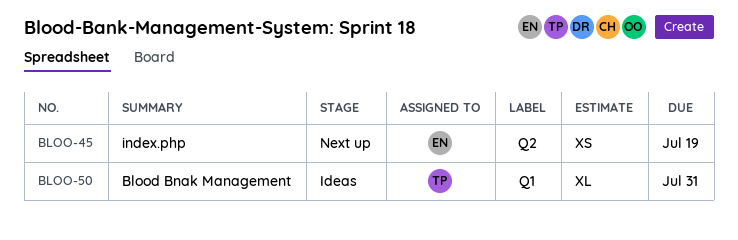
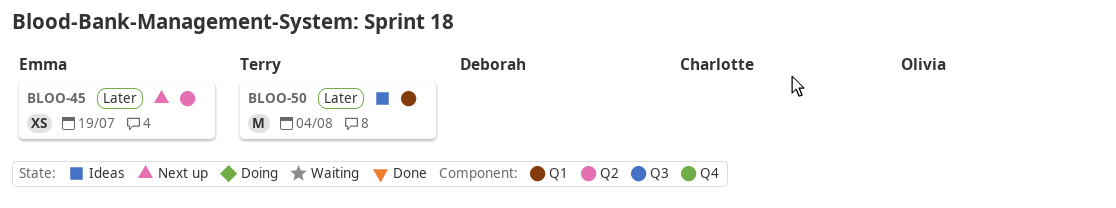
BLOO-50, estimate: XL -> M
BLOO-50, due: Jul 31 -> Aug 4

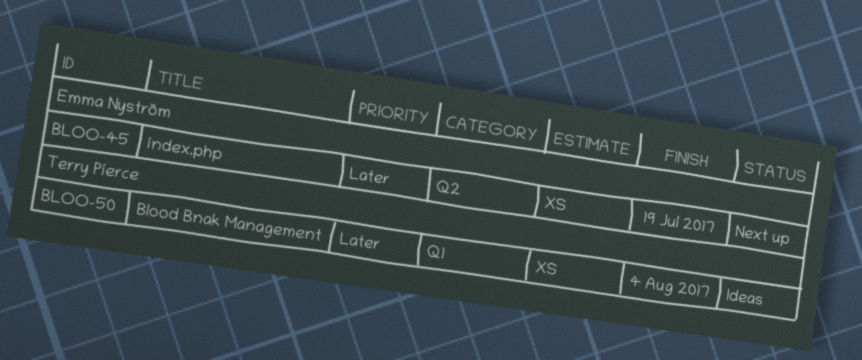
BLOO-50, estimate: M -> XS

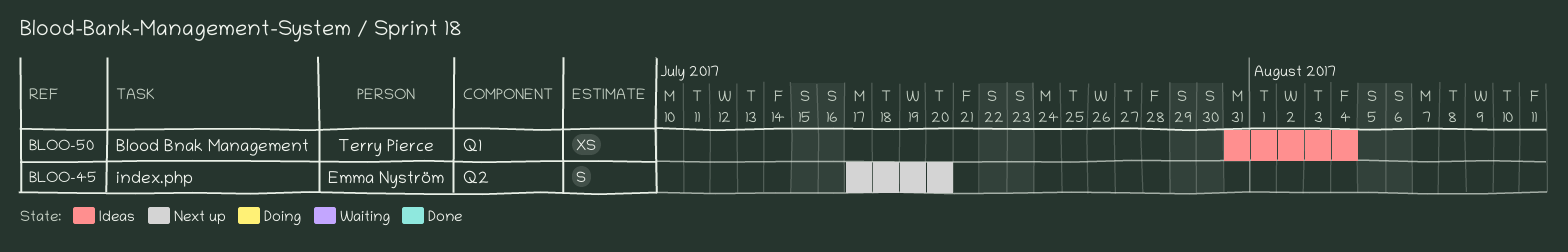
BLOO-45, estimate: XS -> S
BLOO-45, due: Jul 19 -> Jul 20

